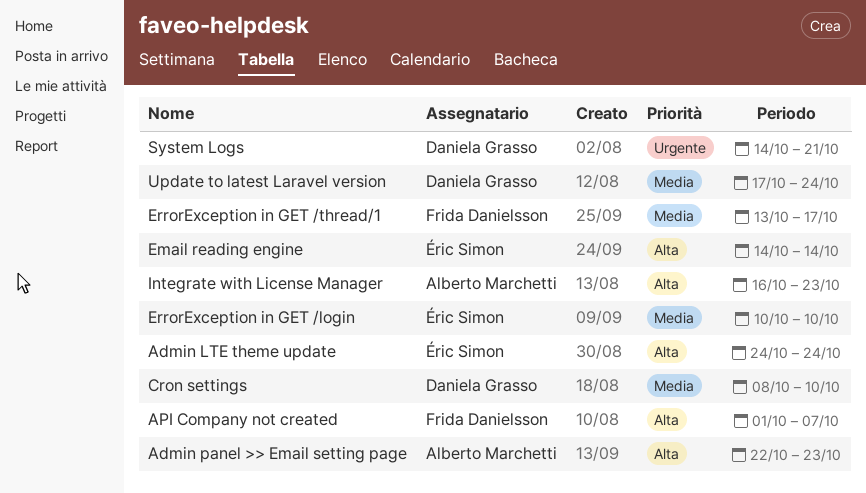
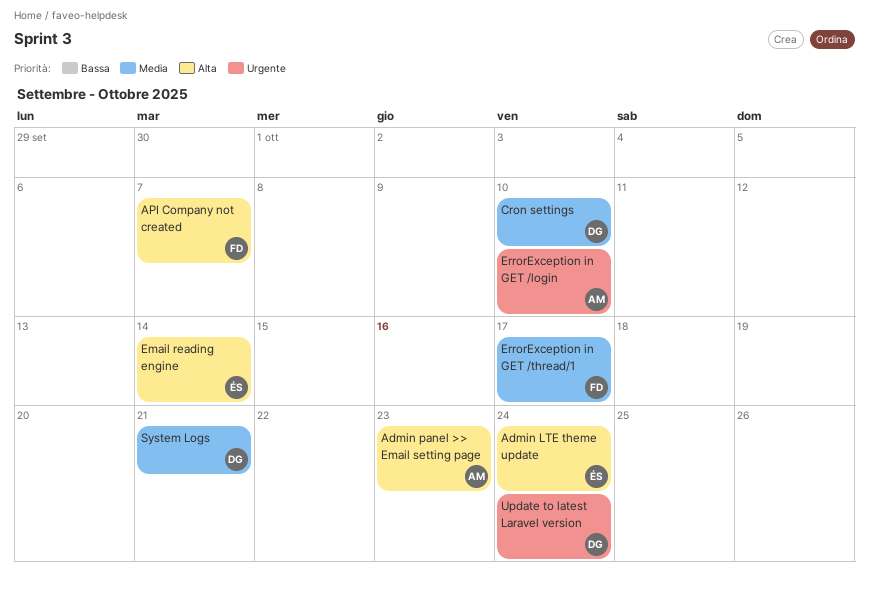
ErrorException in GET /login, owner: Éric Simon -> Alberto Marchetti
ErrorException in GET /login, priority: Media -> Urgente
Integrate with License Manager: present -> none
System Logs, priority: Urgente -> Media
Update to latest Laravel version, priority: Media -> Urgente

